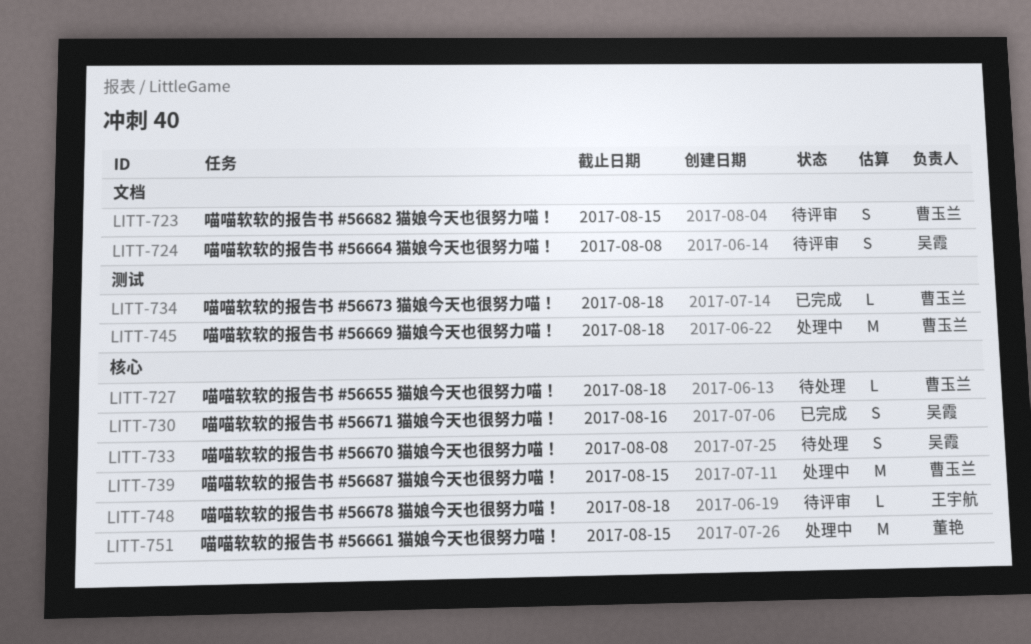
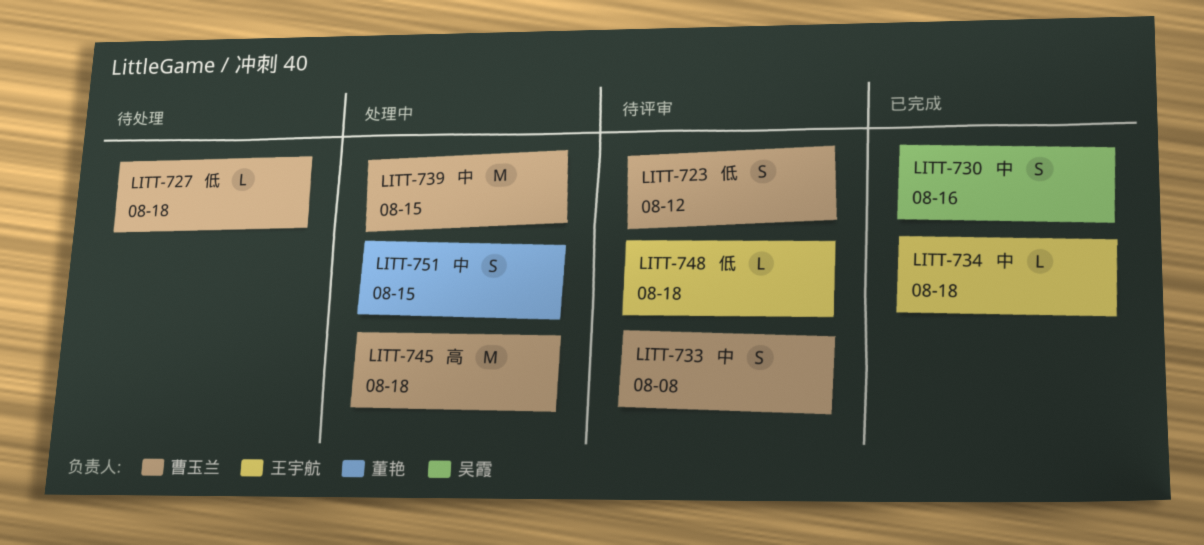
LITT-723, due: Aug 15 -> Aug 12
LITT-724: present -> none
LITT-733, status: 待处理 -> 待评审
LITT-733, owner: 吴霞 -> 曹玉兰
LITT-734, owner: 曹玉兰 -> 王宇航
LITT-751, estimate: M -> S

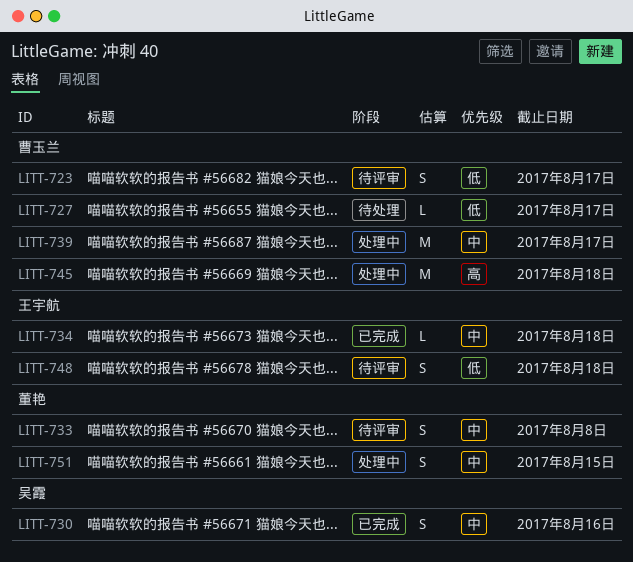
LITT-723, due: Aug 12 -> Aug 17
LITT-727, due: Aug 18 -> Aug 17
LITT-733, owner: 曹玉兰 -> 董艳
LITT-739, due: Aug 15 -> Aug 17
LITT-748, estimate: L -> S

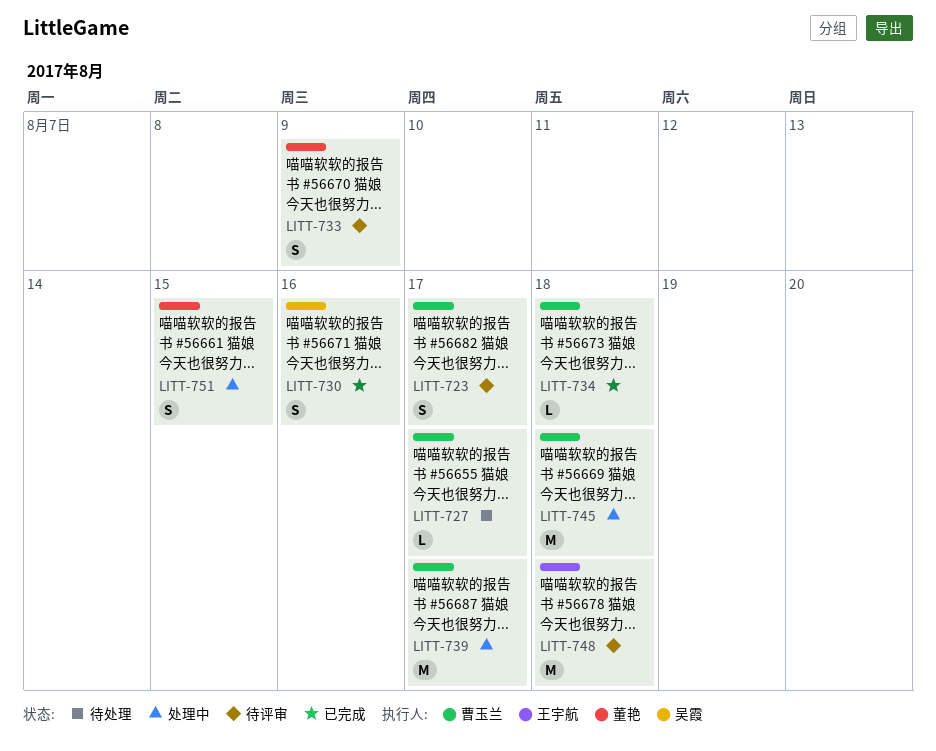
LITT-733, due: Aug 8 -> Aug 9
LITT-734, owner: 王宇航 -> 曹玉兰
LITT-748, estimate: S -> M

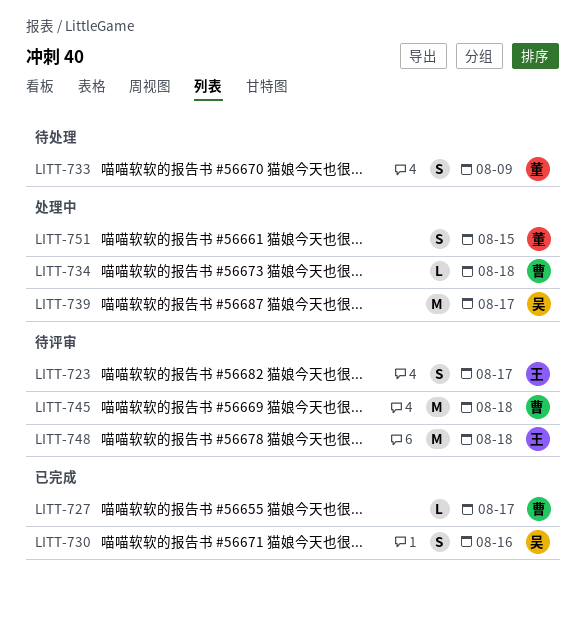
LITT-723, owner: 曹玉兰 -> 王宇航
LITT-727, status: 待处理 -> 已完成
LITT-733, status: 待评审 -> 待处理
LITT-734, status: 已完成 -> 处理中
LITT-739, owner: 曹玉兰 -> 吴霞
LITT-745, status: 处理中 -> 待评审

